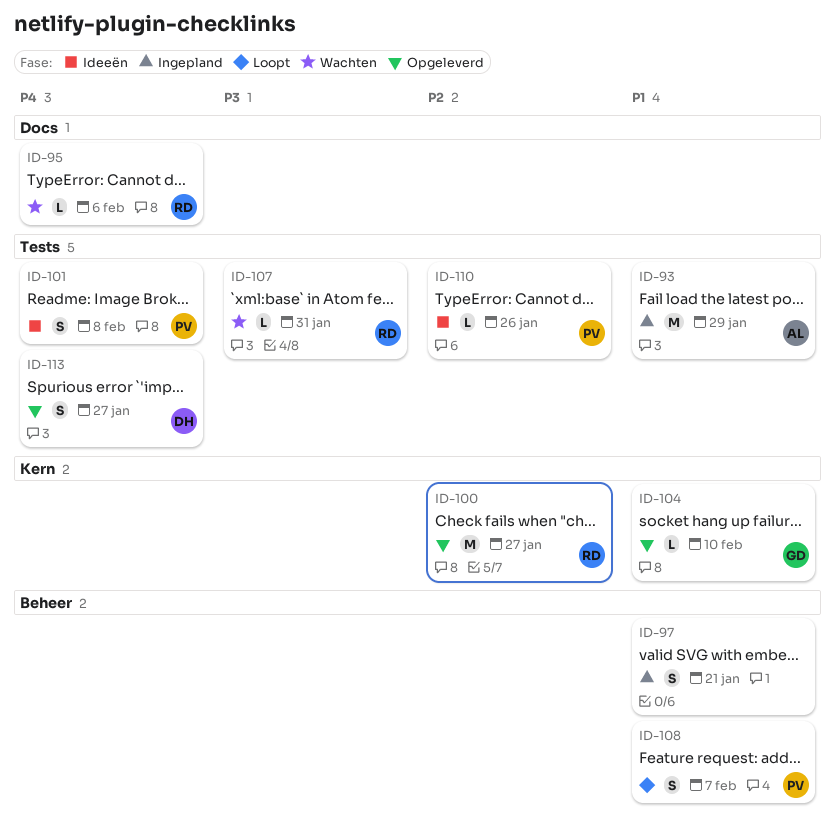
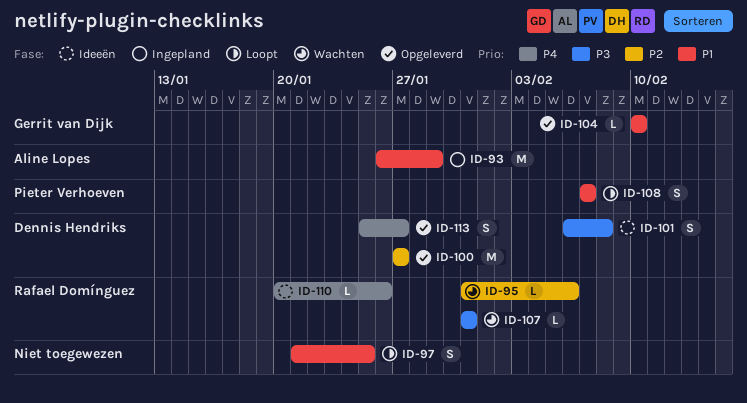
ID-95, priority: P4 -> P2
ID-97, status: Ingepland -> Loopt
ID-97, due: Jan 21 -> Jan 25
ID-100, owner: Rafael Domínguez -> Dennis Hendriks
ID-101, owner: Pieter Verhoeven -> Dennis Hendriks
ID-101, priority: P4 -> P3
ID-110, owner: Pieter Verhoeven -> Rafael Domínguez
ID-110, priority: P2 -> P4

